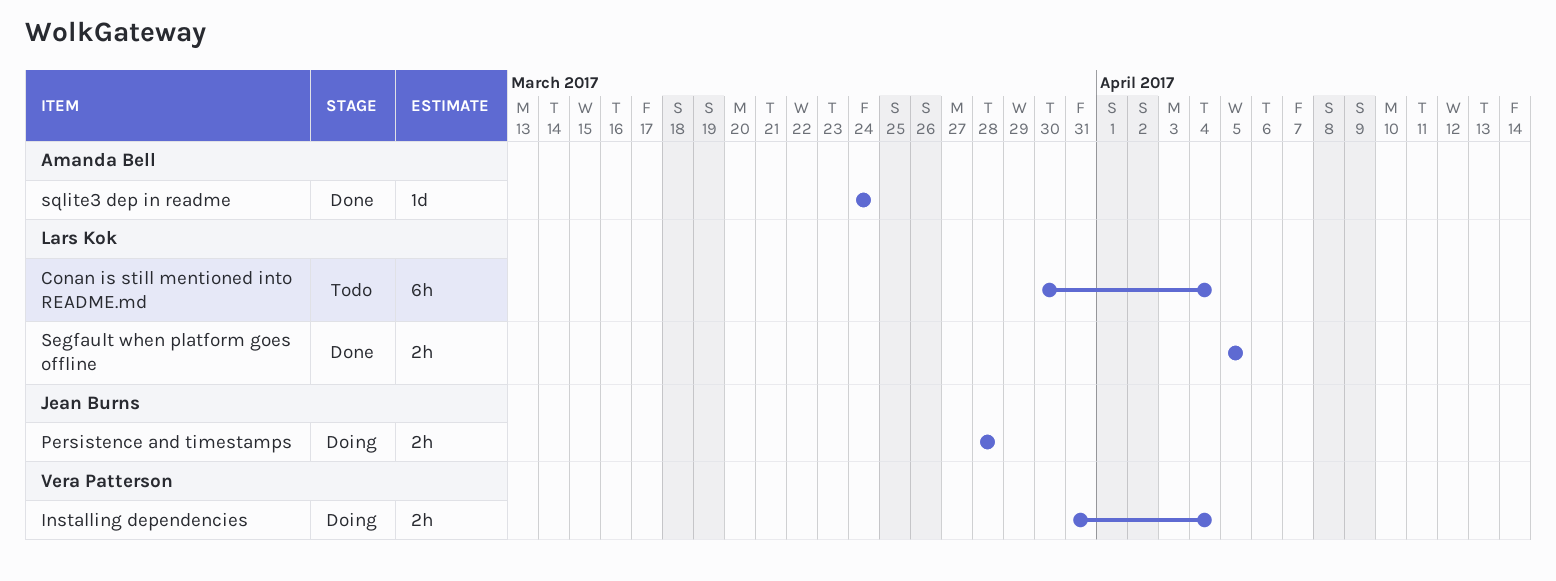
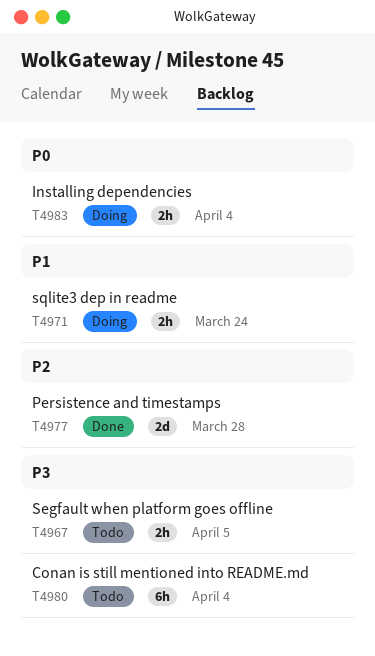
Persistence and timestamps, status: Doing -> Done
Persistence and timestamps, estimate: 2h -> 2d
Segfault when platform goes offline, status: Done -> Todo
sqlite3 dep in readme, status: Done -> Doing
sqlite3 dep in readme, estimate: 1d -> 2h

